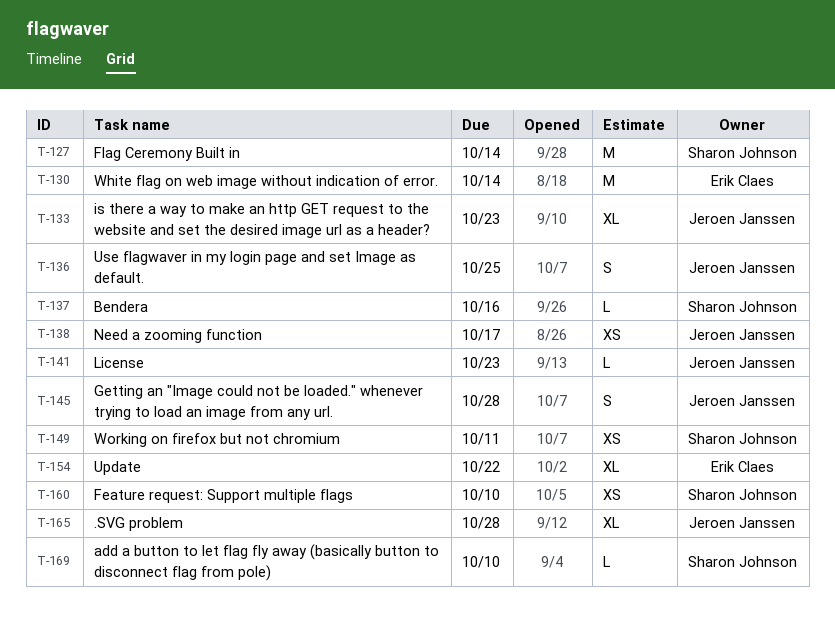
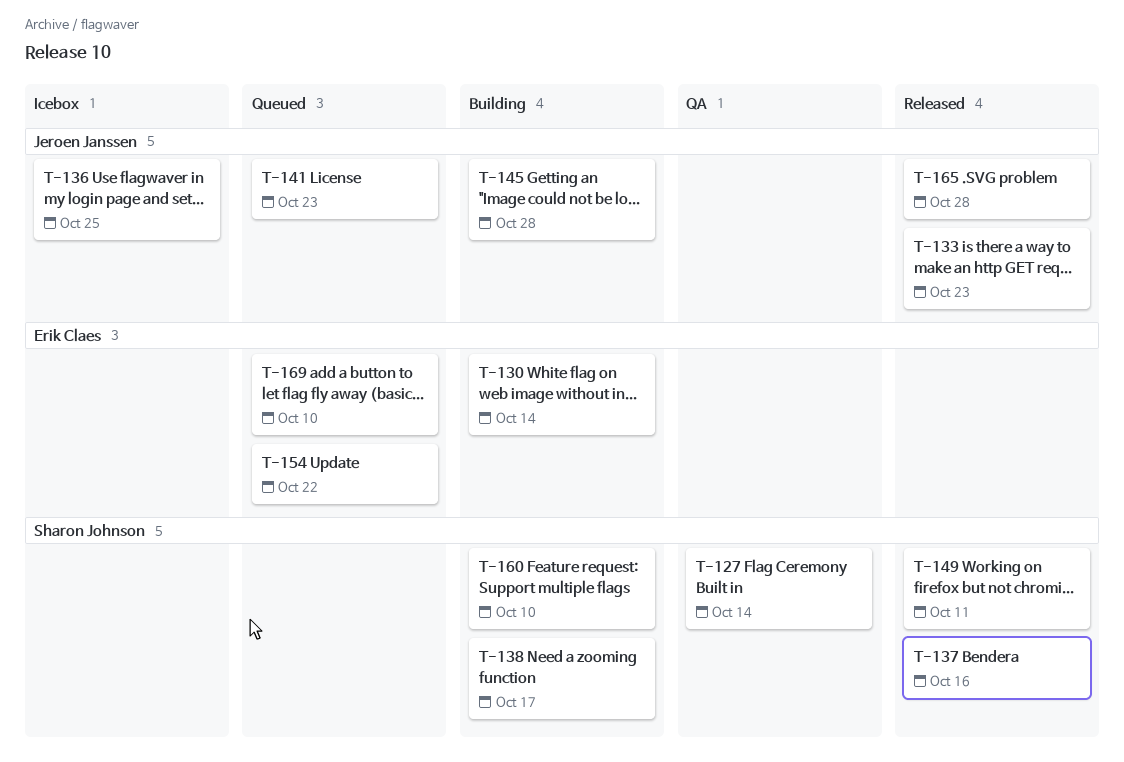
T-138, owner: Jeroen Janssen -> Sharon Johnson
T-169, owner: Sharon Johnson -> Erik Claes

